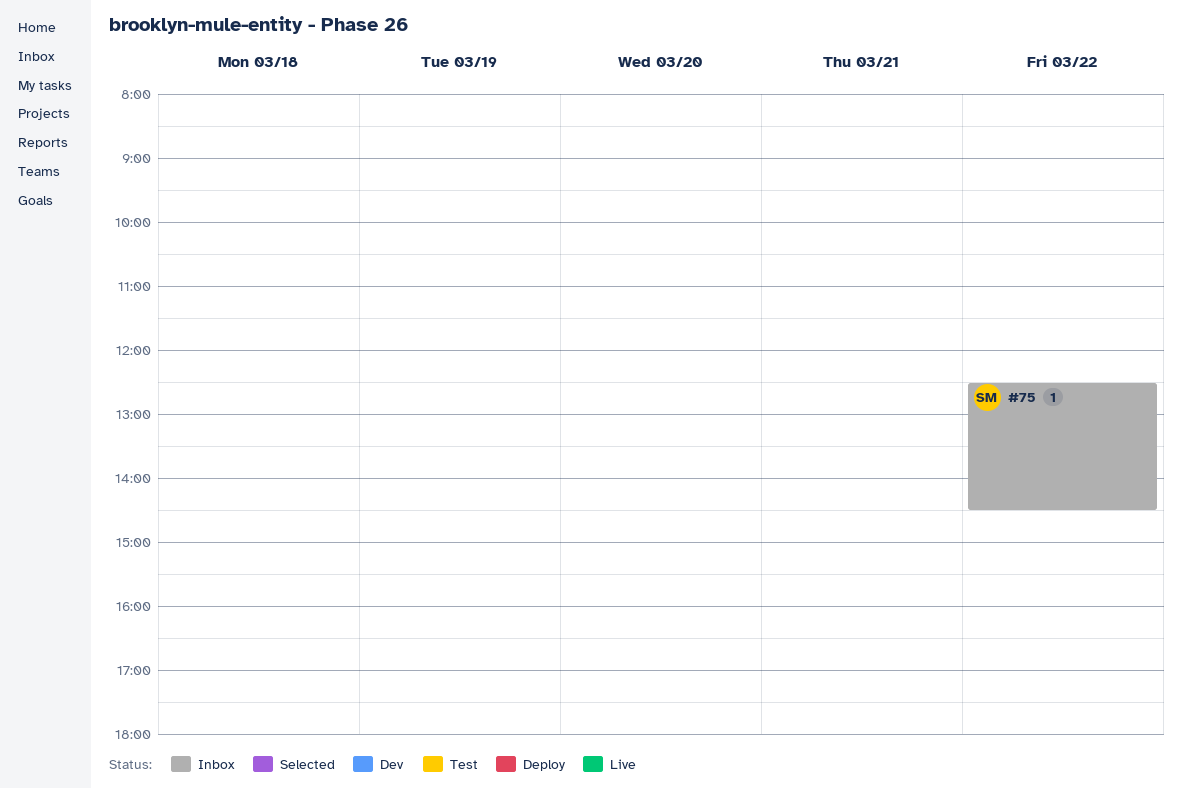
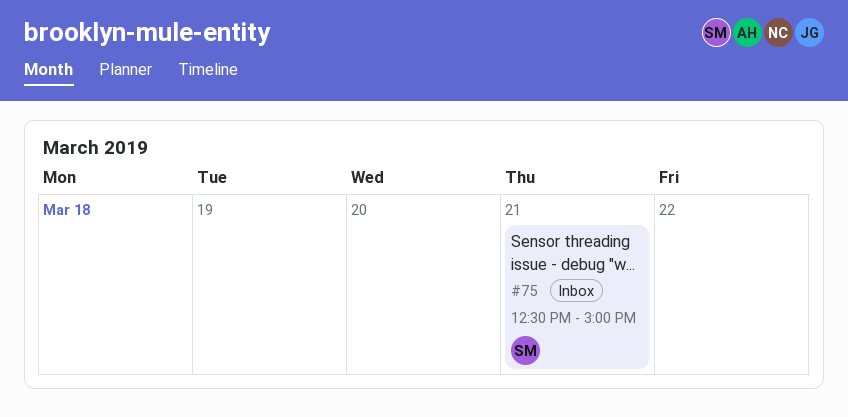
#75, day: Mar 22 -> Mar 21
#75, ends: 14:30 -> 15:00

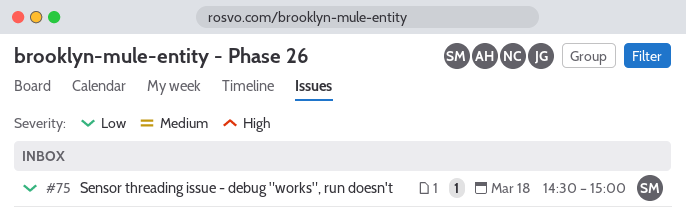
#75, day: Mar 21 -> Mar 18
#75, begins: 12:30 -> 14:30

